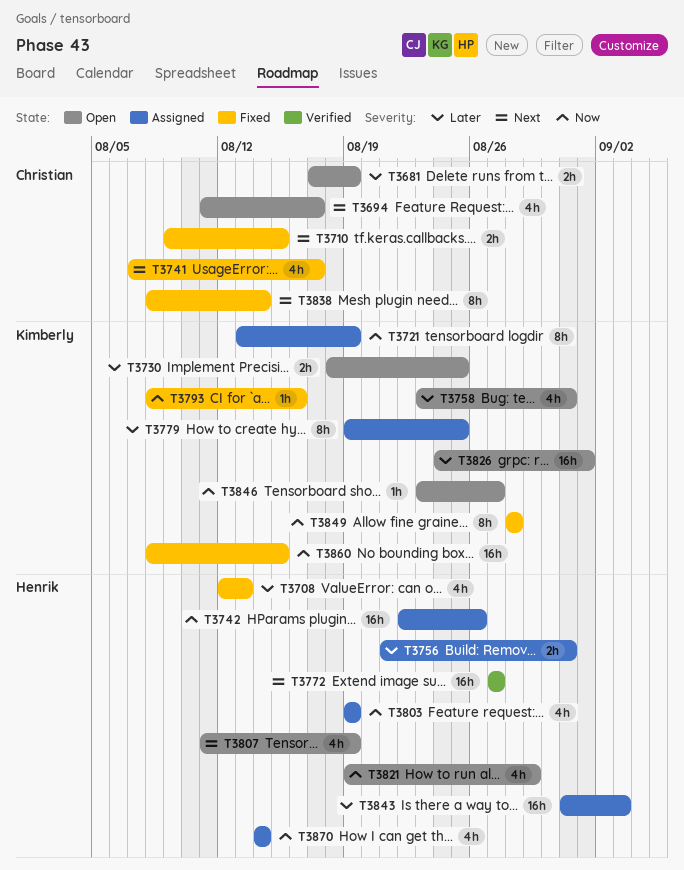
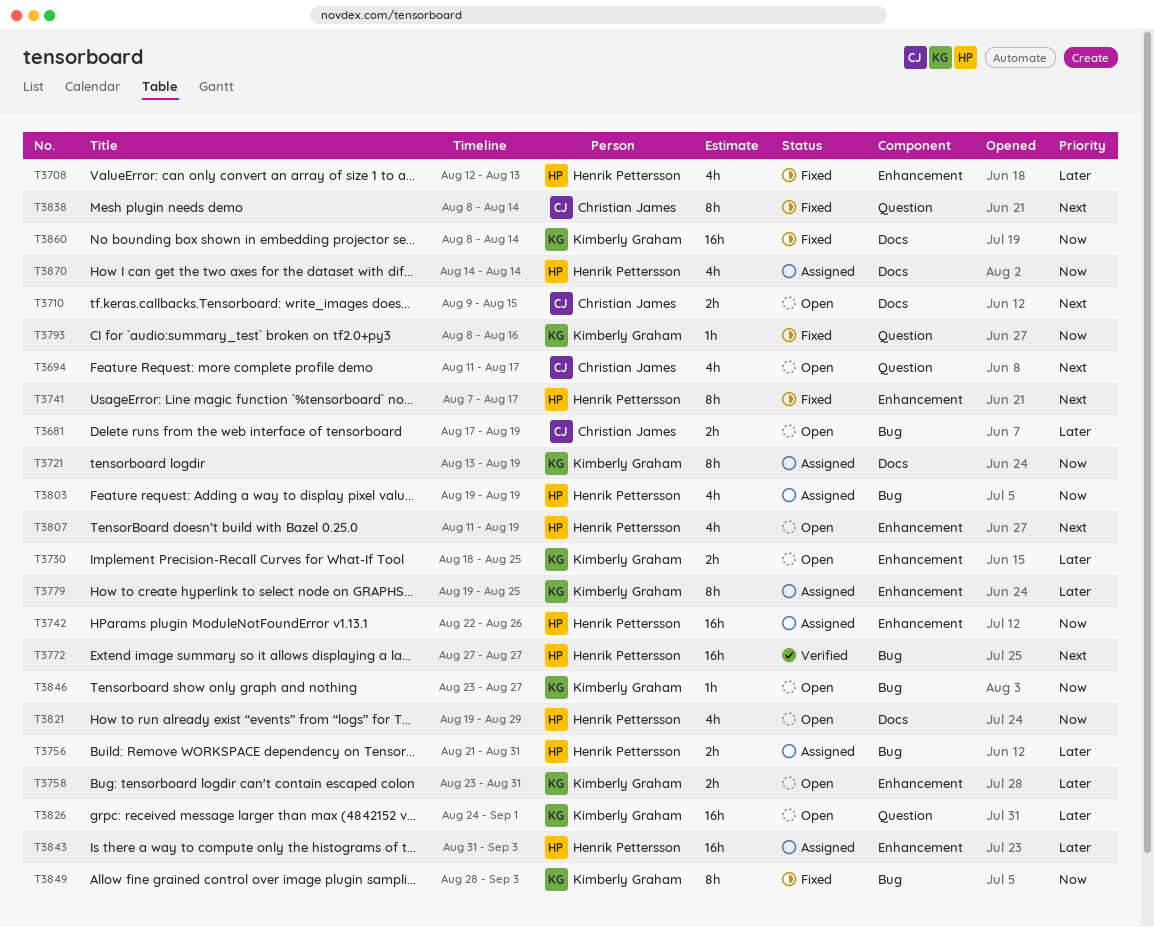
T3710, status: Fixed -> Open
T3741, owner: Christian James -> Henrik Pettersson
T3741, estimate: 4h -> 8h
T3758, estimate: 4h -> 2h
T3849, due: Aug 28 -> Sep 3
T3860, due: Aug 15 -> Aug 14

